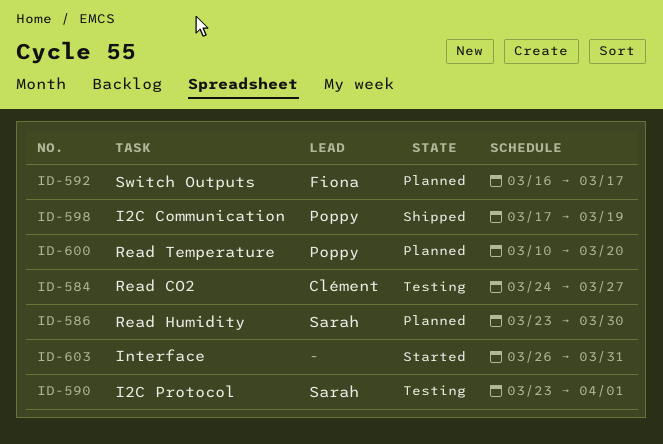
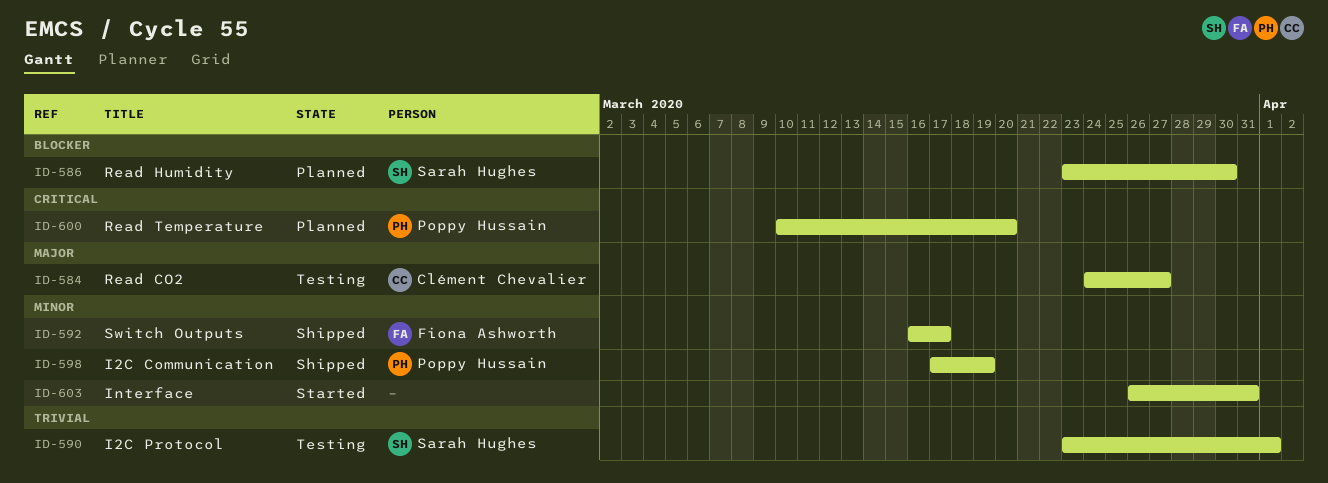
ID-592, status: Planned -> Shipped

